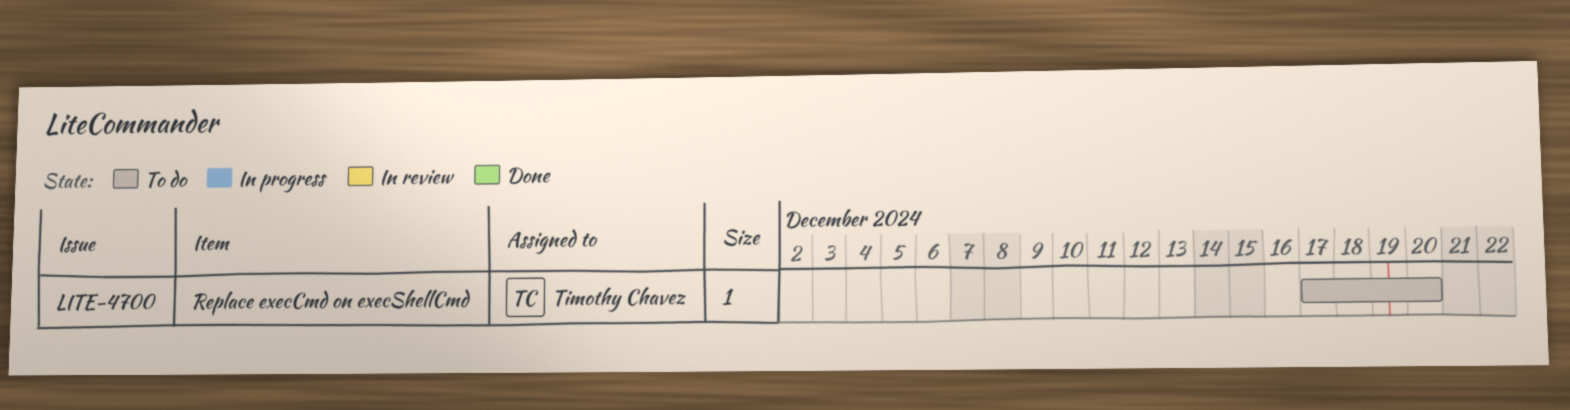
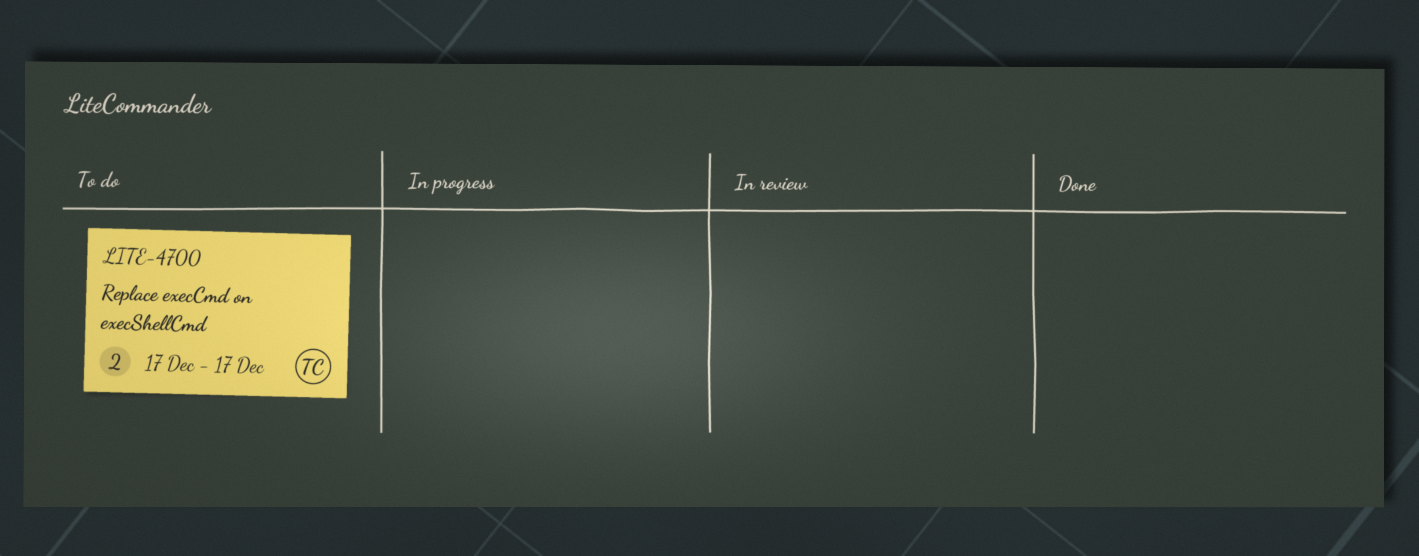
LITE-4700, estimate: 1 -> 2
LITE-4700, due: Dec 20 -> Dec 17

